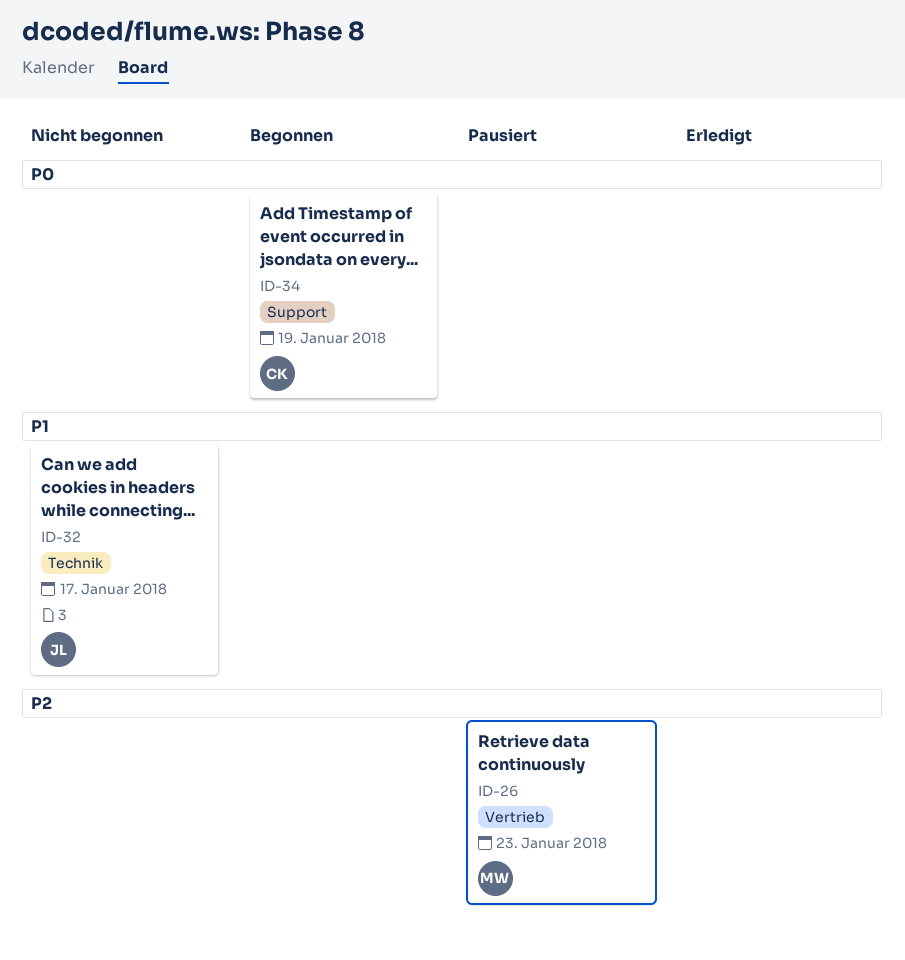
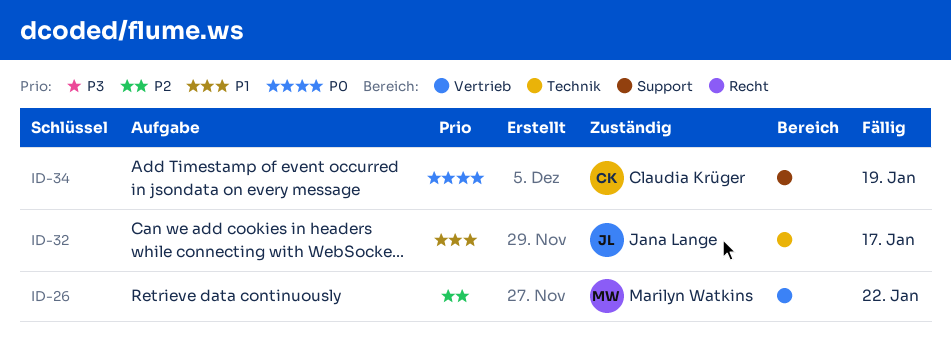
ID-26, due: Jan 23 -> Jan 22

